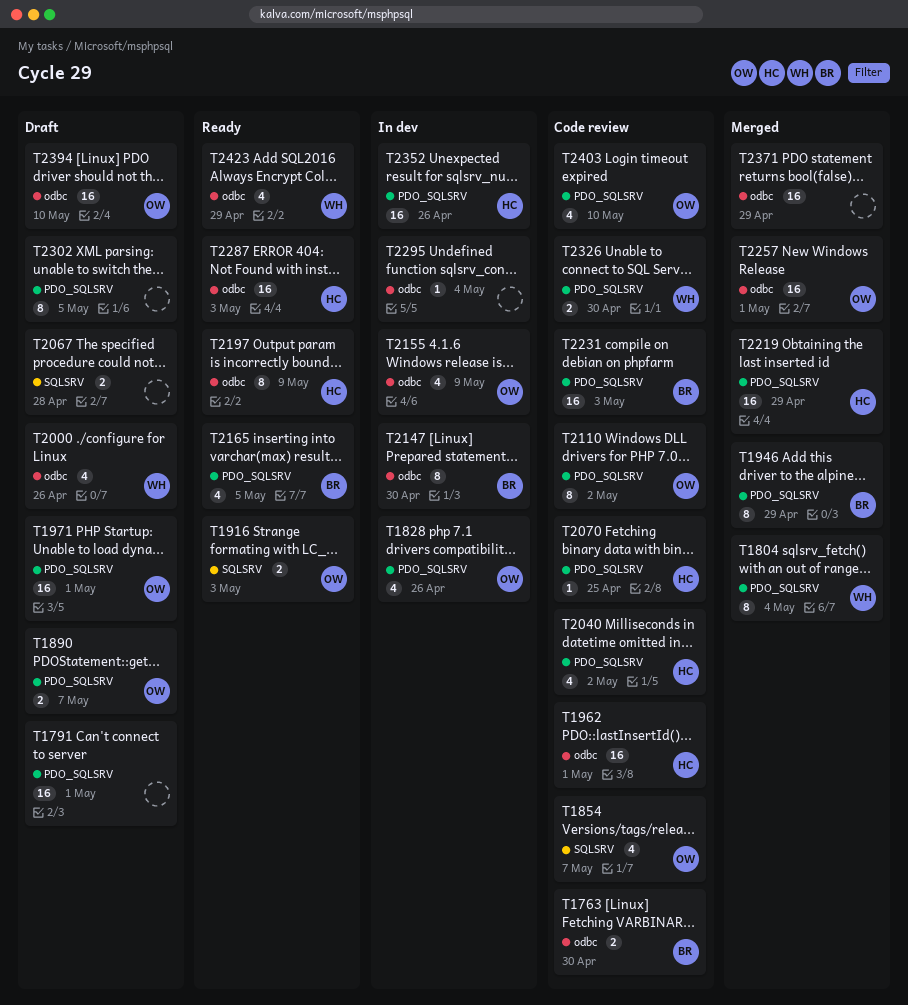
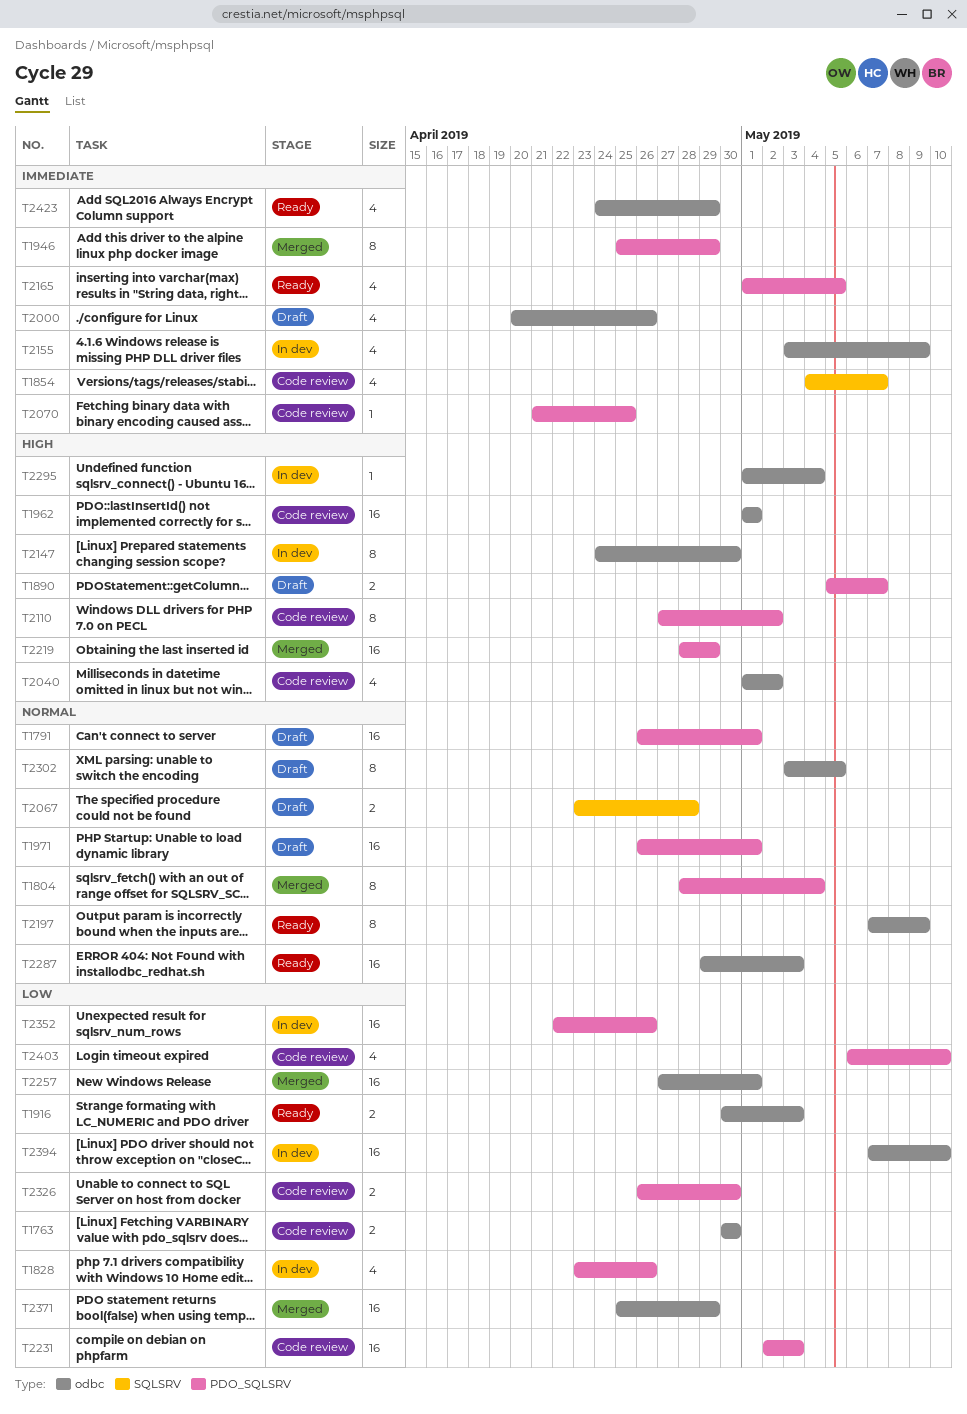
T1916, label: SQLSRV -> odbc
T2040, label: PDO_SQLSRV -> odbc
T2302, label: PDO_SQLSRV -> odbc
T2394, status: Draft -> In dev

